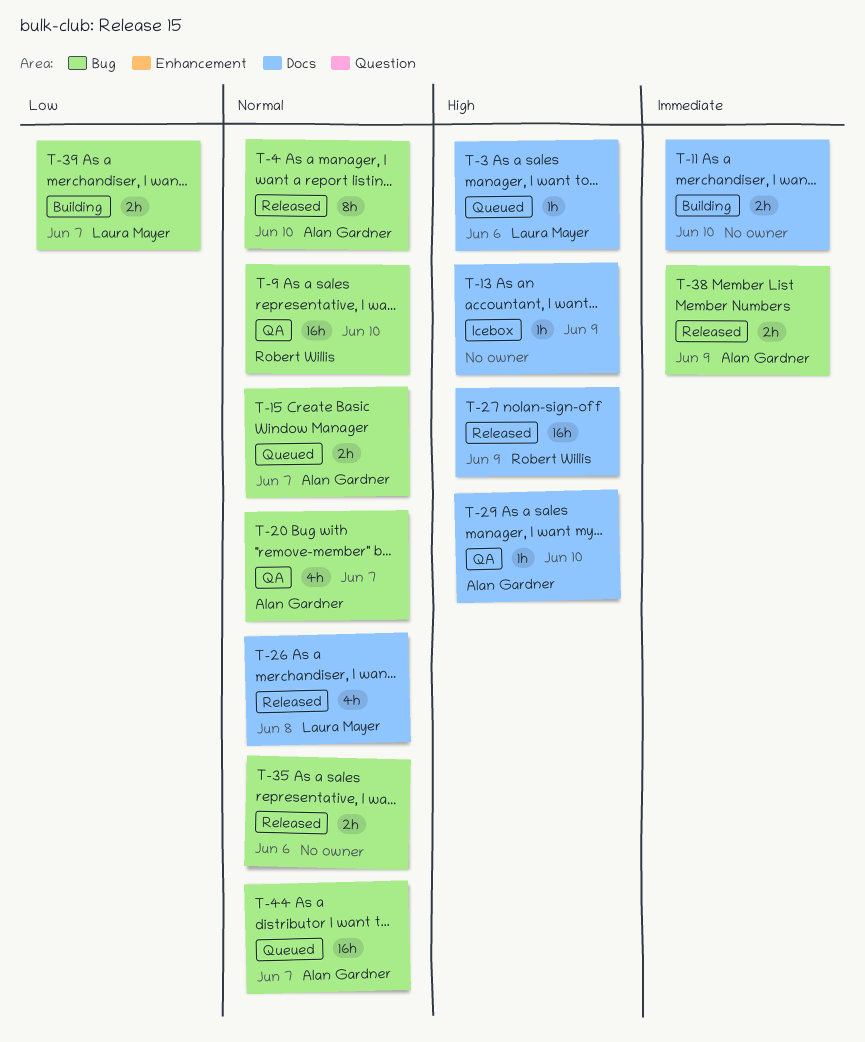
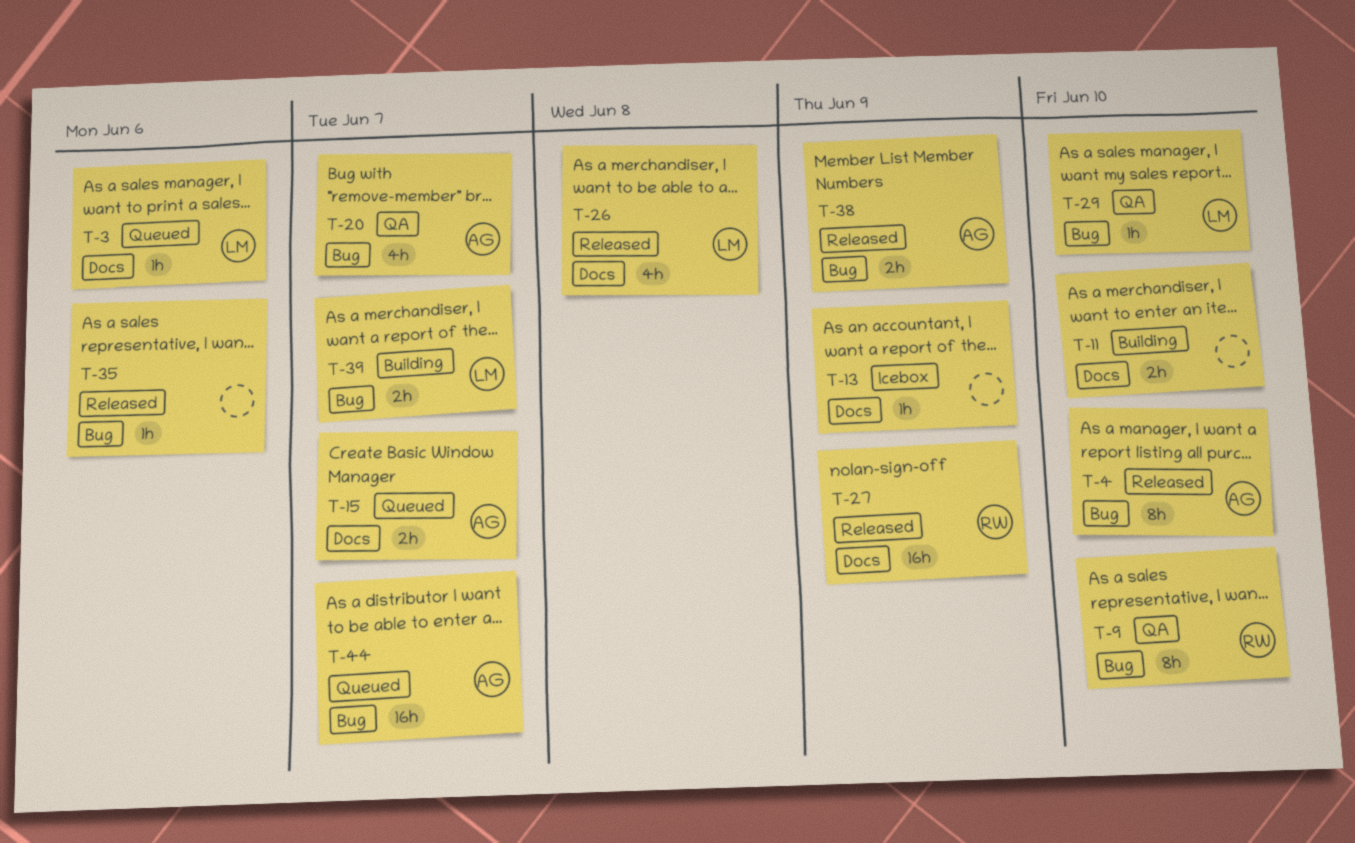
T-9, estimate: 16h -> 8h
T-15, label: Bug -> Docs
T-29, owner: Alan Gardner -> Laura Mayer
T-29, label: Docs -> Bug
T-35, estimate: 2h -> 1h

